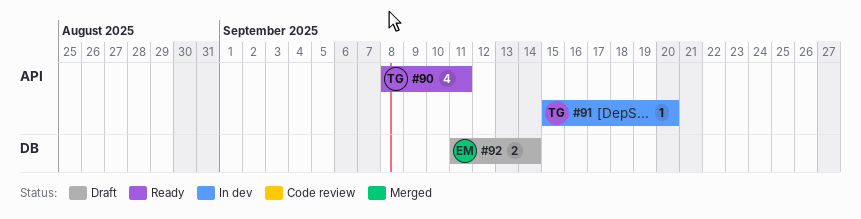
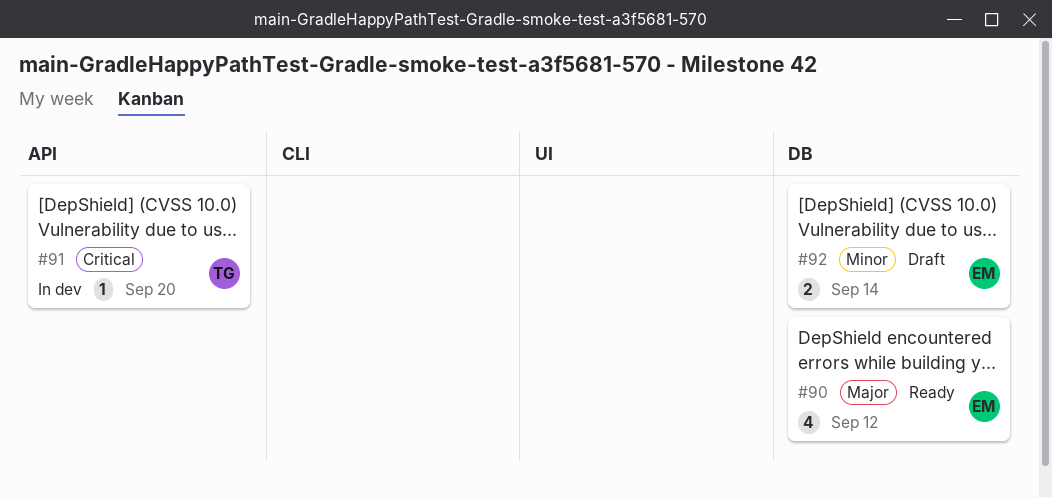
#90, owner: TG -> EM
#90, label: API -> DB
#90, due: Sep 11 -> Sep 12

